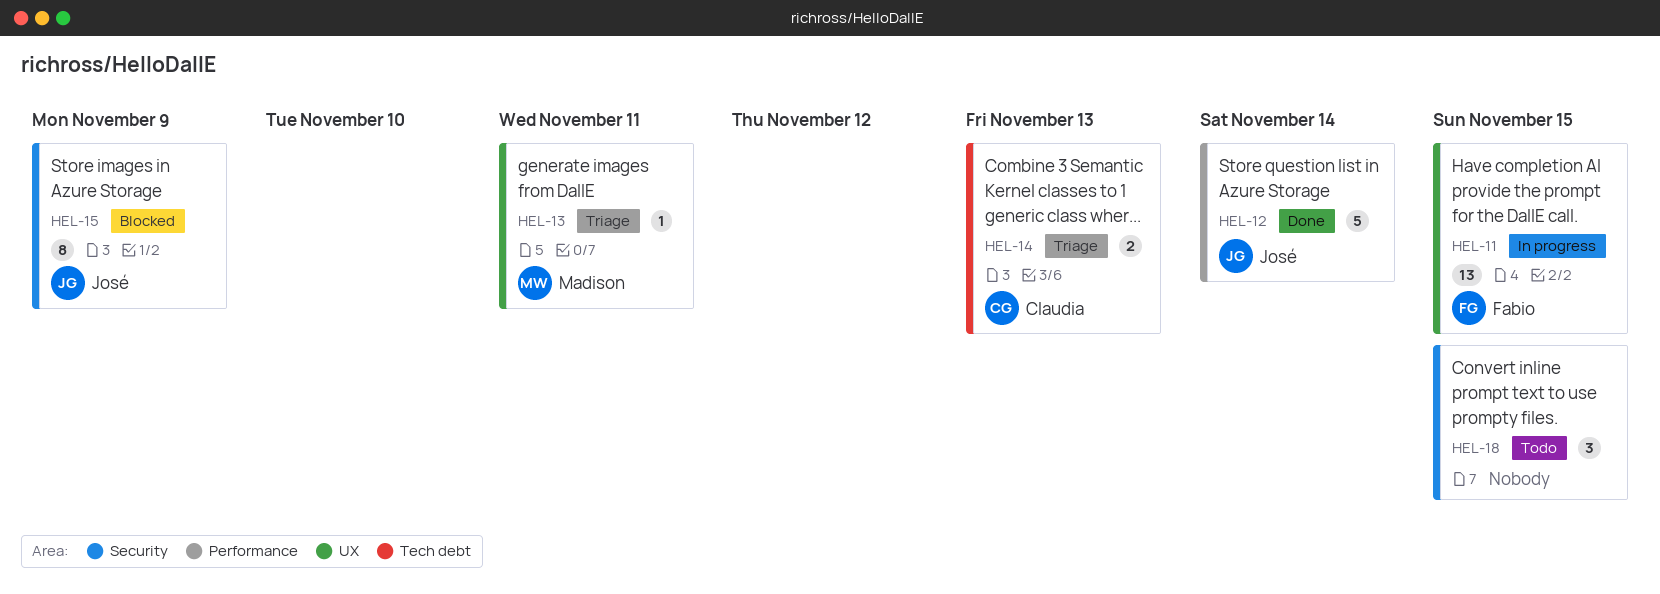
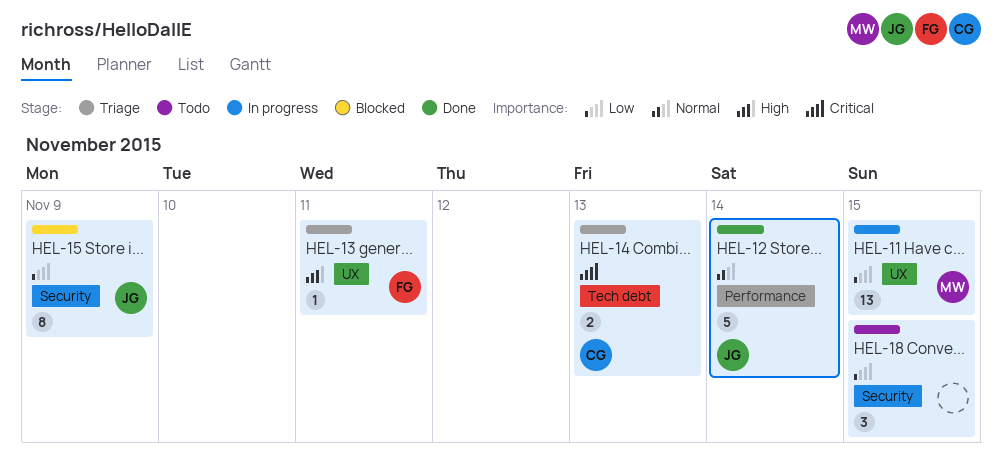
HEL-11, owner: Fabio -> Madison
HEL-13, owner: Madison -> Fabio

